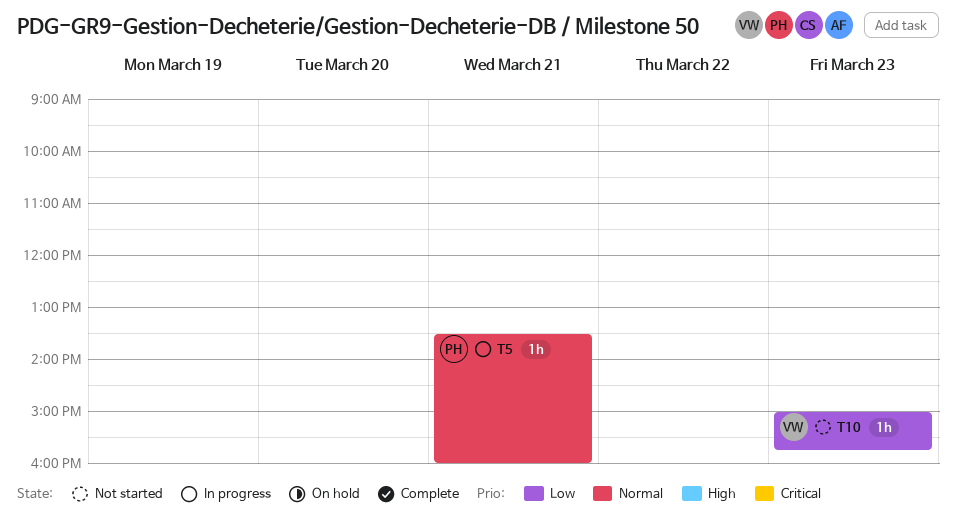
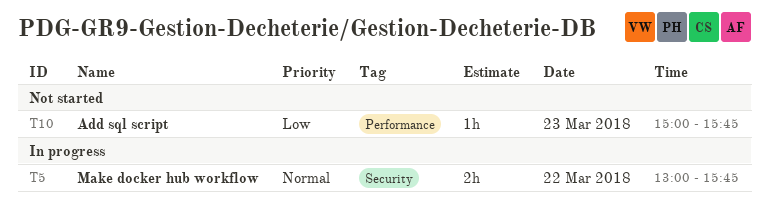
T5, estimate: 1h -> 2h
T5, day: Mar 21 -> Mar 22
T5, begins: 13:30 -> 13:00
T5, ends: 16:00 -> 15:45

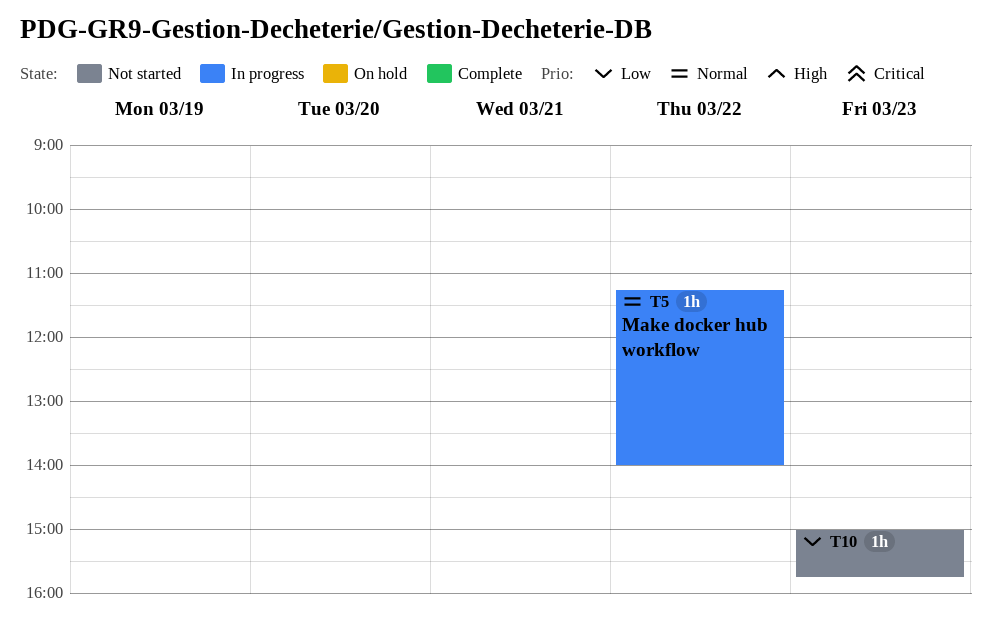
T5, estimate: 2h -> 1h
T5, begins: 13:00 -> 11:15
T5, ends: 15:45 -> 14:00

